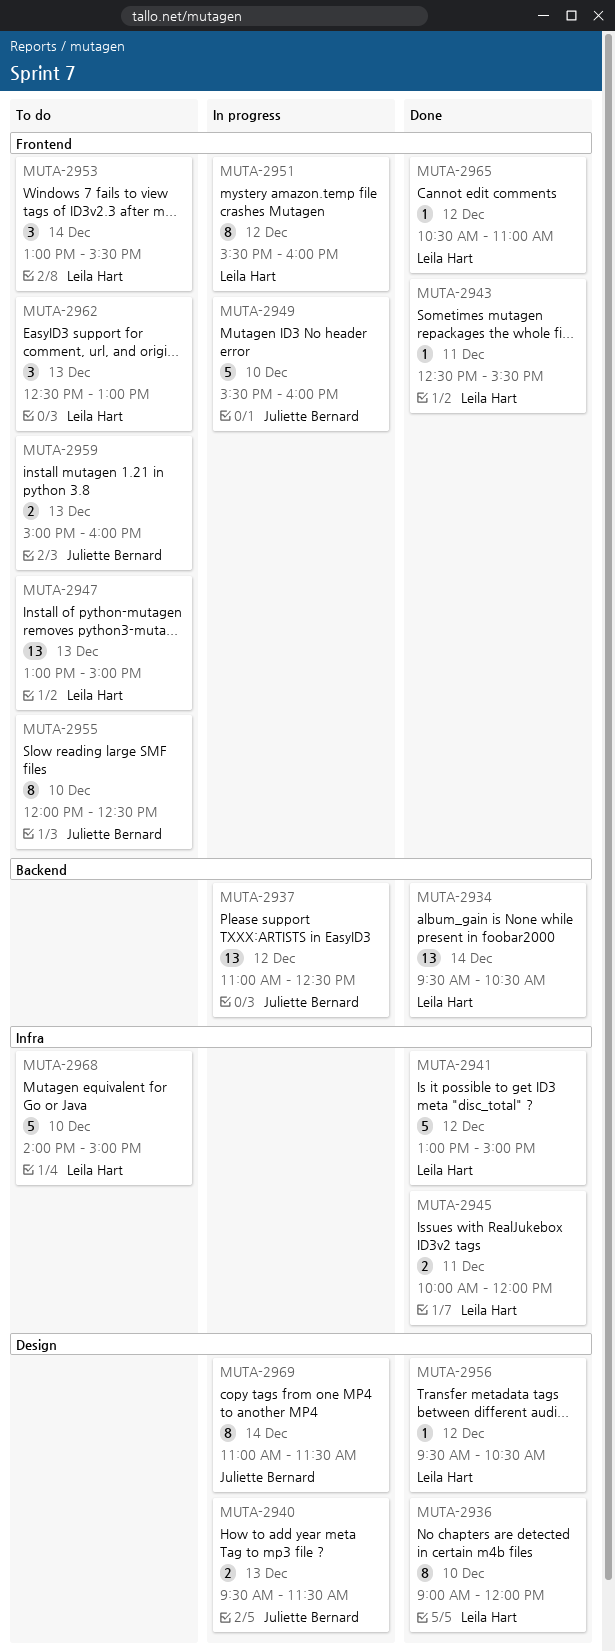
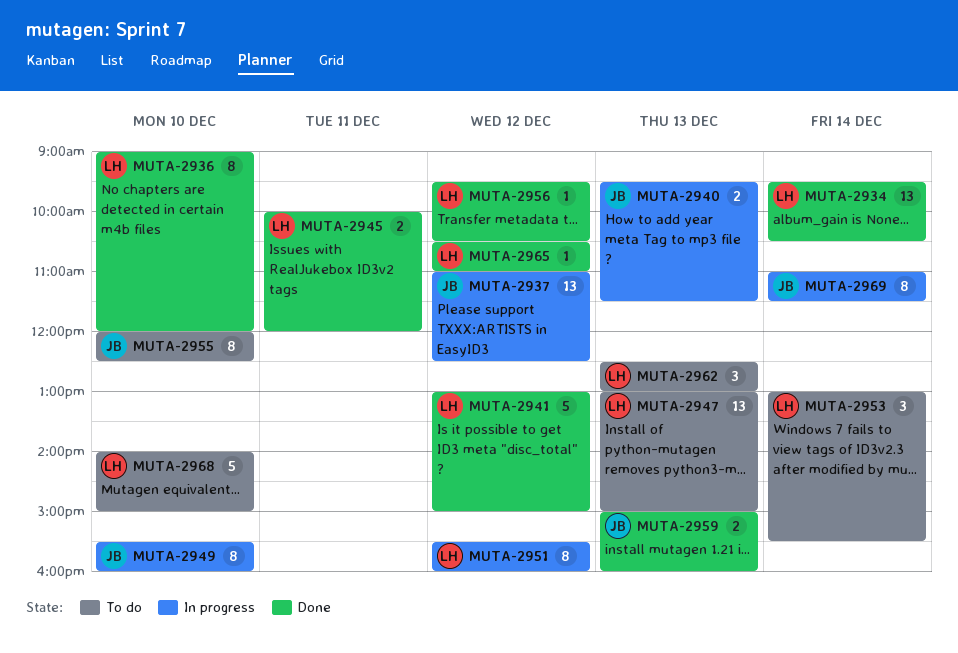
MUTA-2943: present -> none
MUTA-2949, estimate: 5 -> 8
MUTA-2959, status: To do -> Done

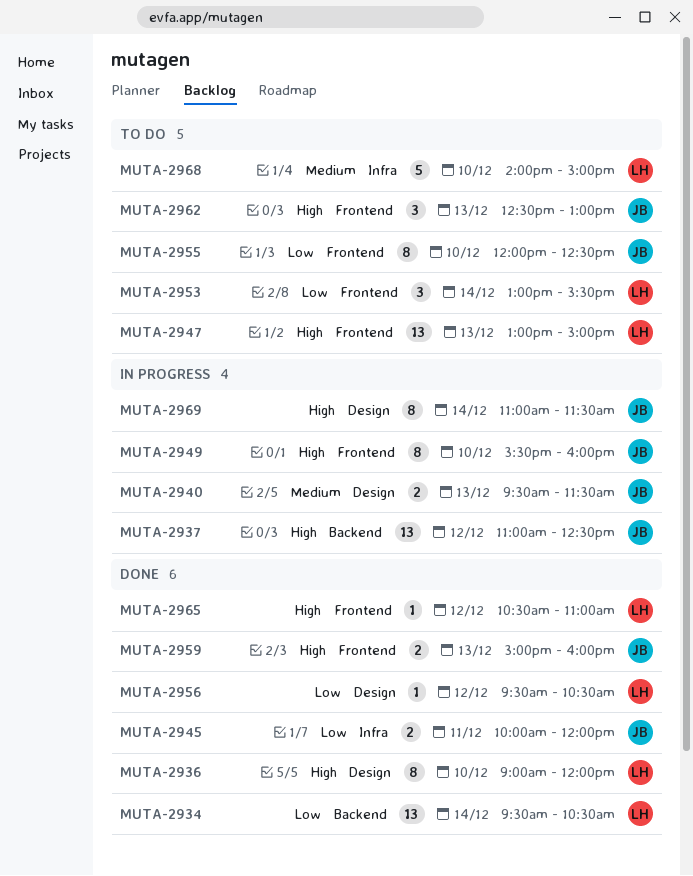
MUTA-2941: present -> none
MUTA-2945, owner: LH -> JB
MUTA-2951: present -> none
MUTA-2962, owner: LH -> JB

